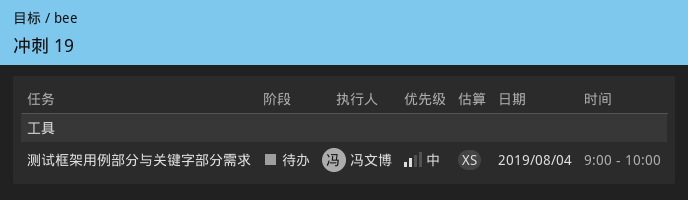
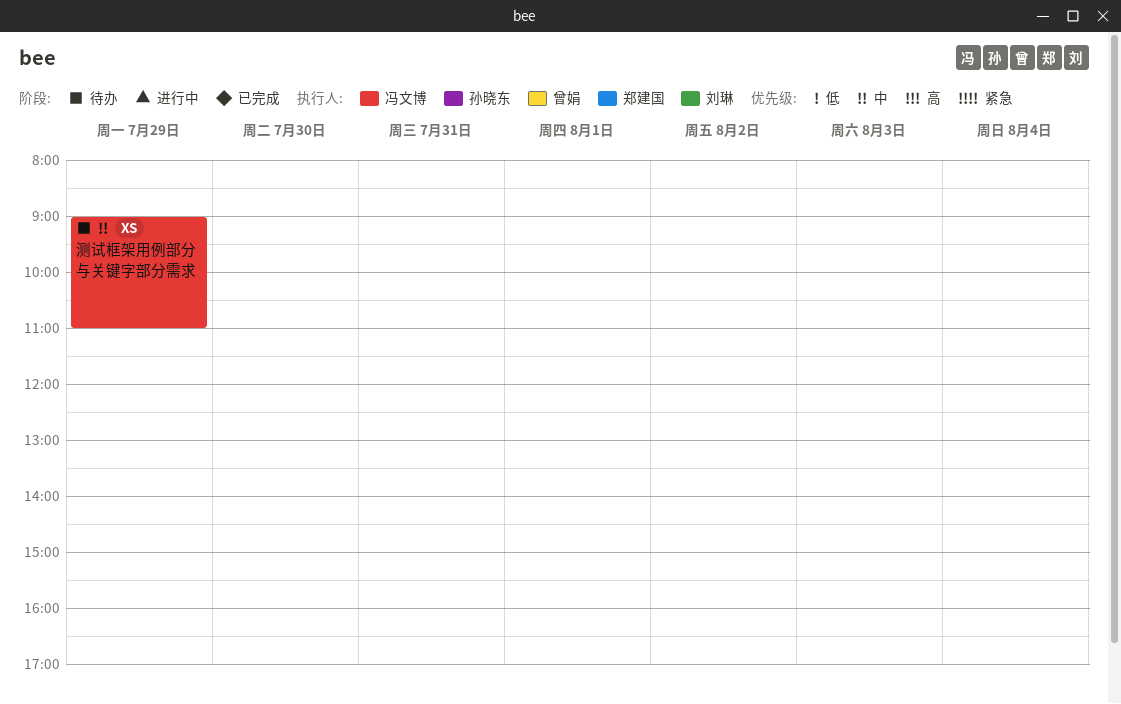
测试框架用例部分与关键字部分需求, day: Aug 4 -> Jul 29
测试框架用例部分与关键字部分需求, ends: 10:00 -> 11:00

